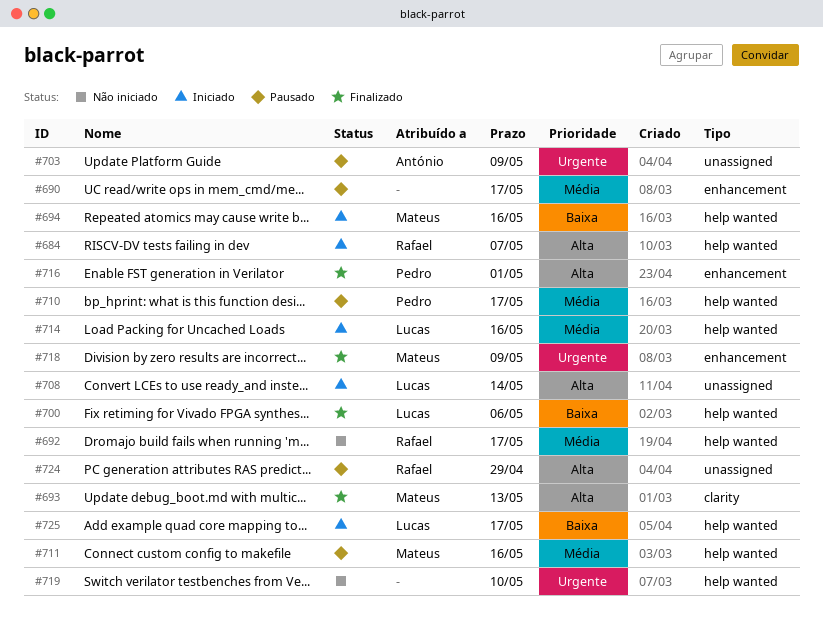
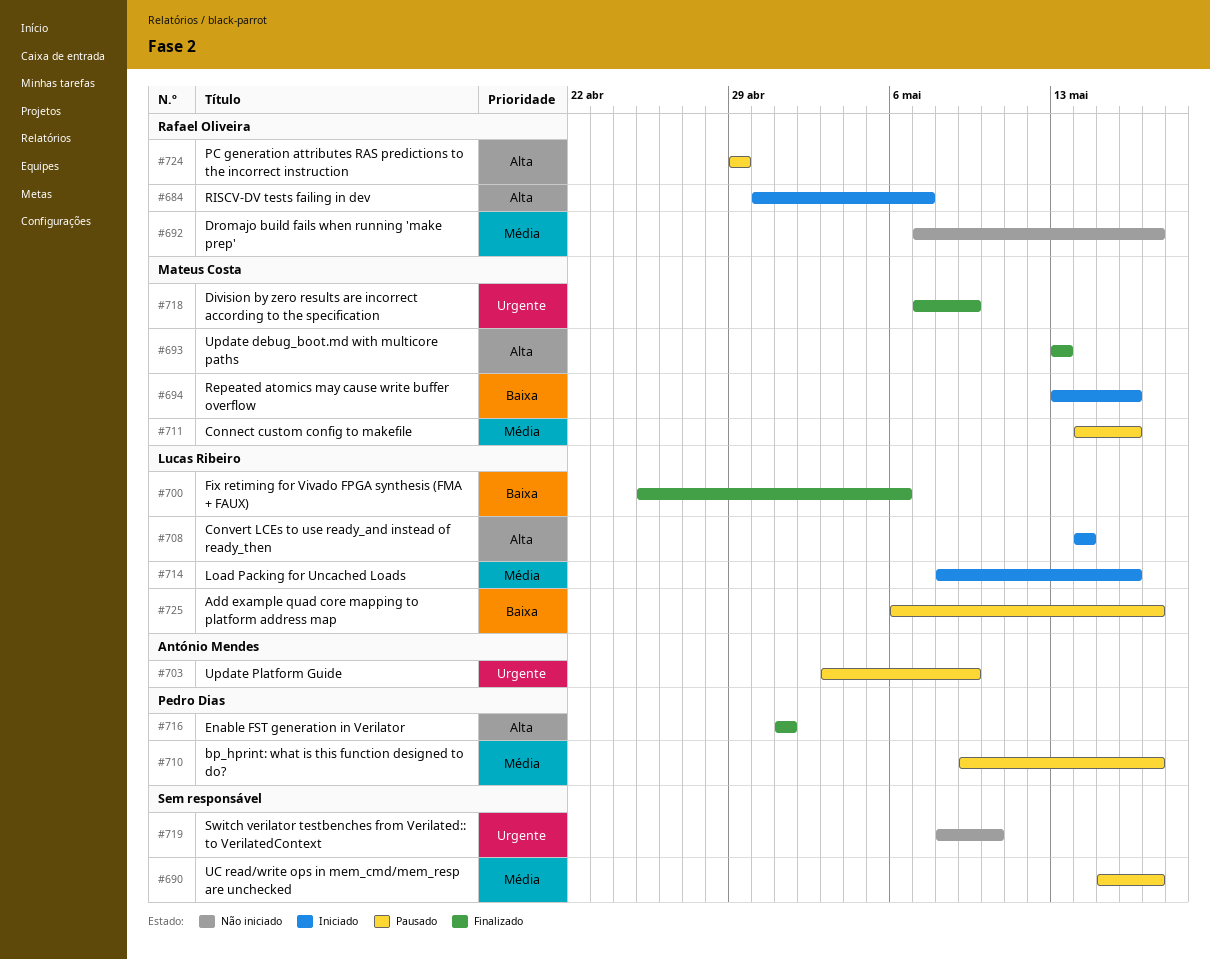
#725, status: Iniciado -> Pausado

